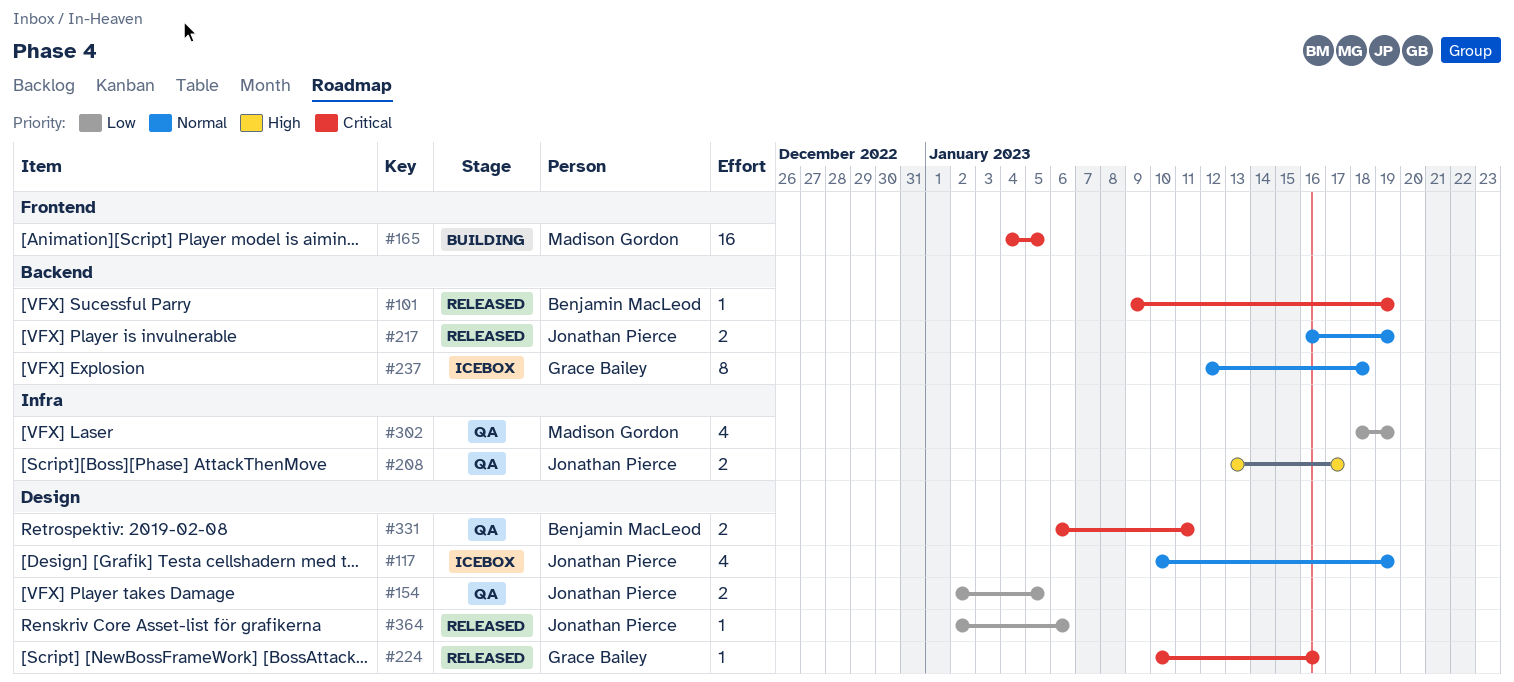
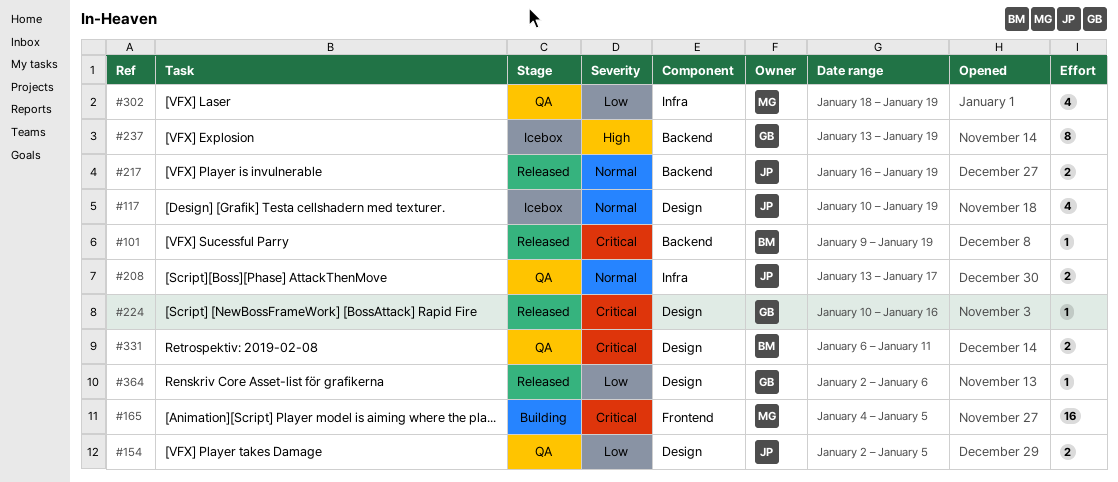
#208, priority: High -> Normal
#237, priority: Normal -> High
#237, start: Jan 12 -> Jan 13
#237, due: Jan 18 -> Jan 19
#364, owner: Jonathan Pierce -> Grace Bailey

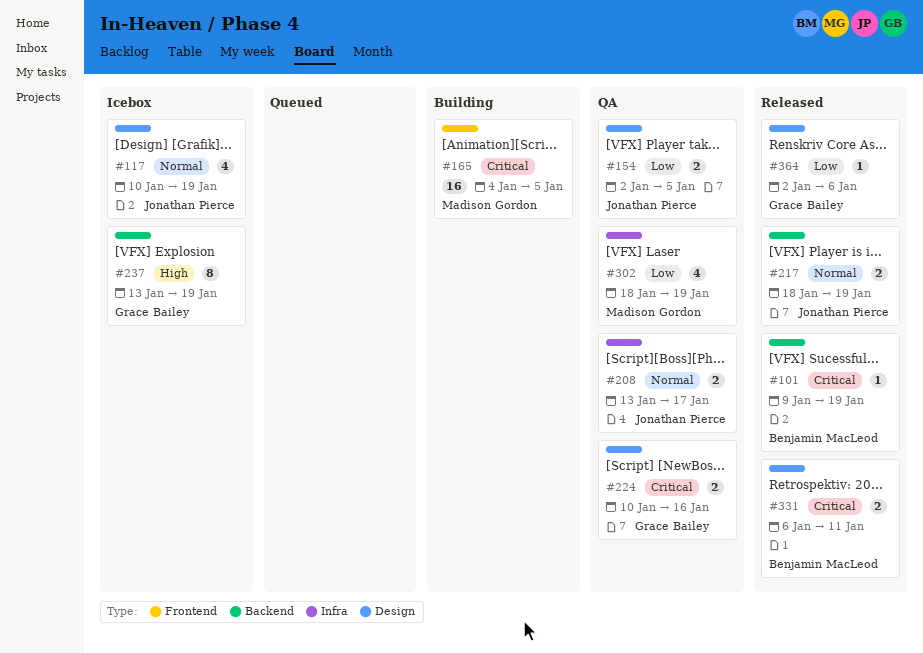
#217, start: Jan 16 -> Jan 18
#224, status: Released -> QA
#224, estimate: 1 -> 2
#331, status: QA -> Released

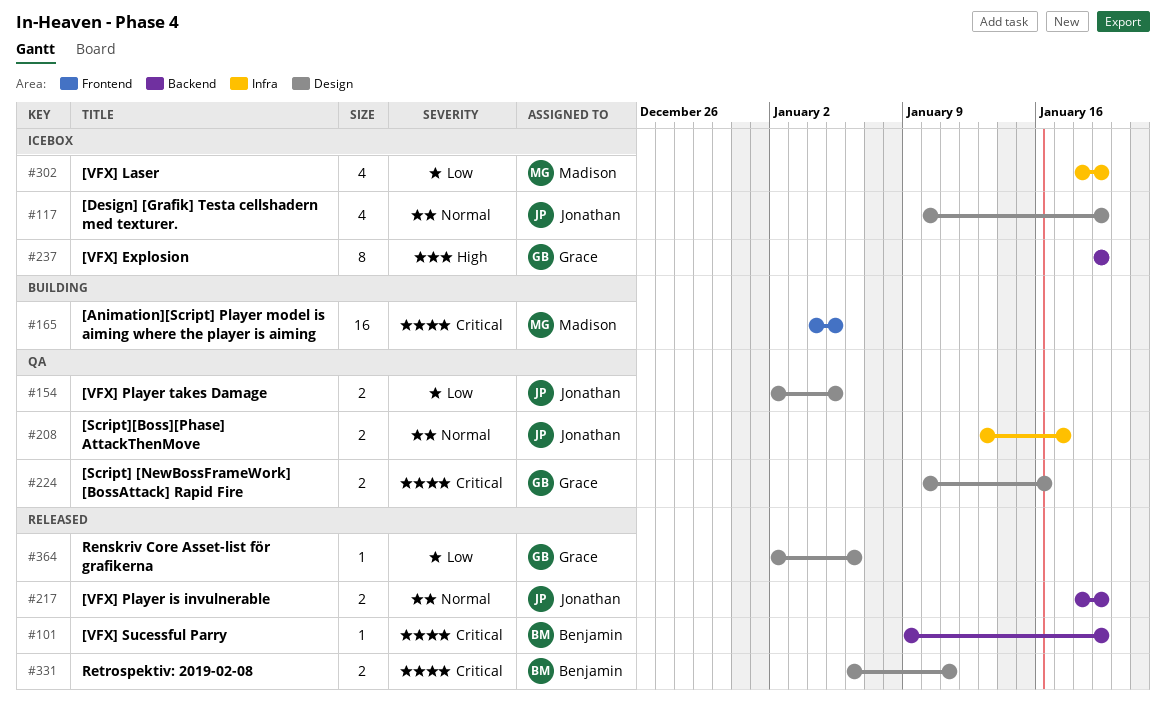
#237, start: Jan 13 -> Jan 19
#302, status: QA -> Icebox

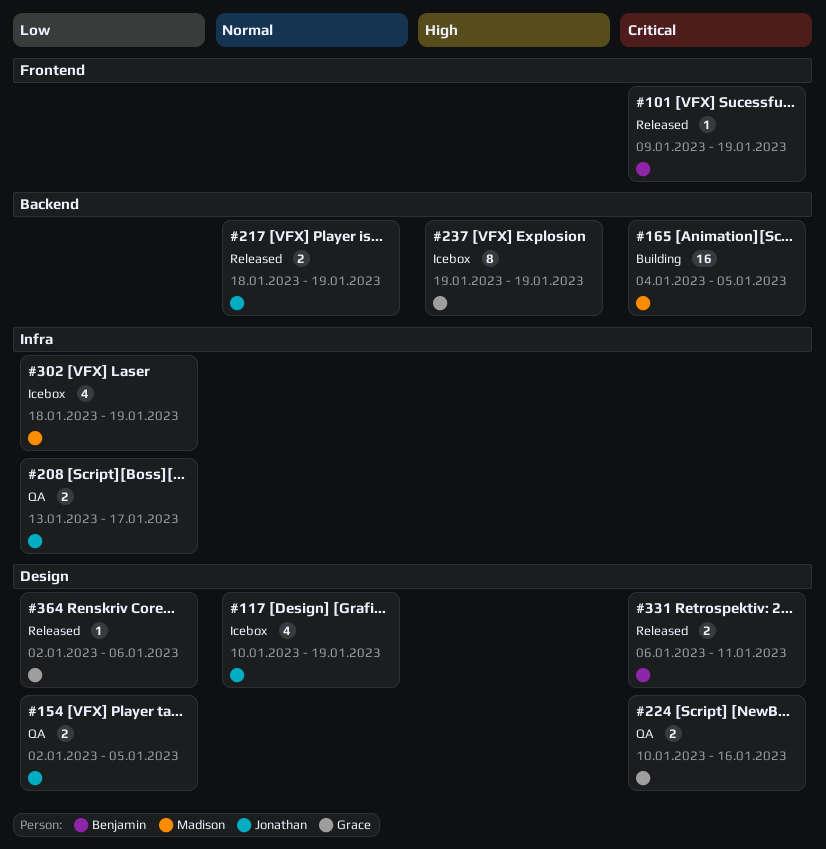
#101, label: Backend -> Frontend
#165, label: Frontend -> Backend
#208, priority: Normal -> Low

